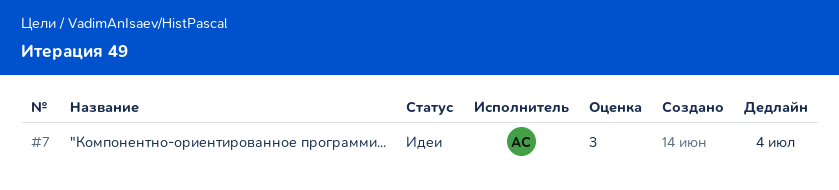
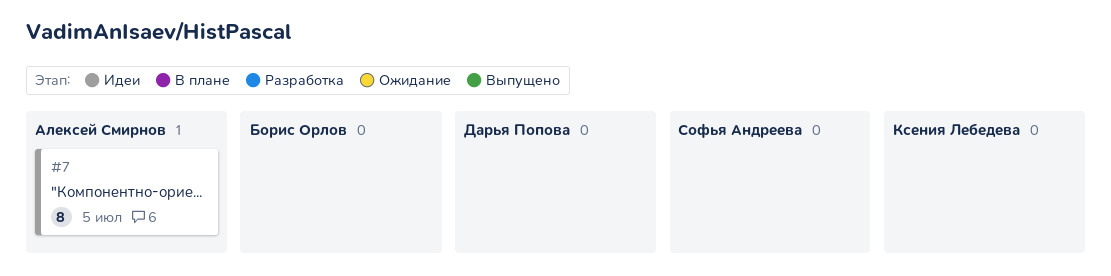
#7, estimate: 3 -> 8
#7, due: Jul 4 -> Jul 5

